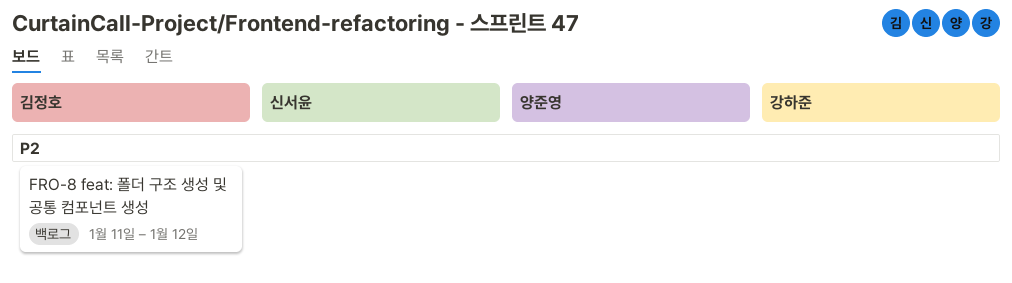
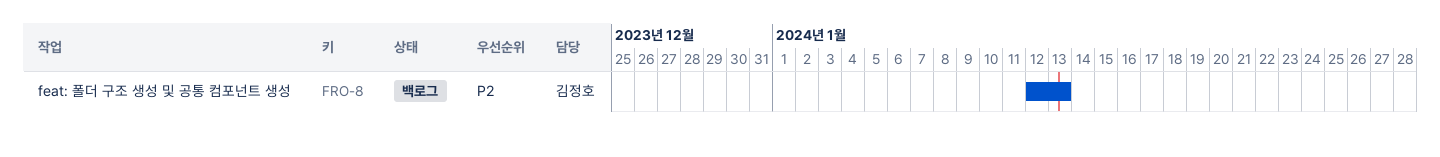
FRO-8, start: Jan 11 -> Jan 12
FRO-8, due: Jan 12 -> Jan 13

